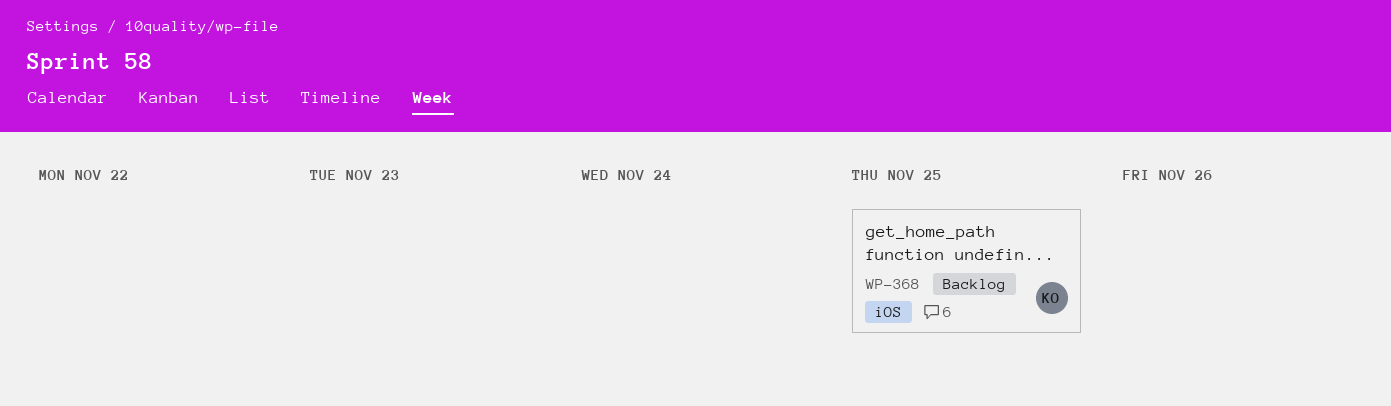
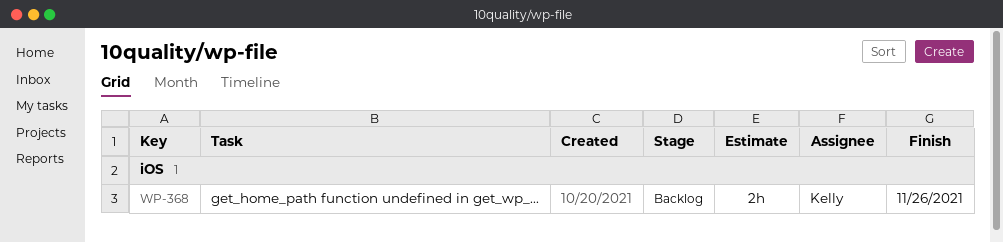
WP-368, due: Nov 25 -> Nov 26

